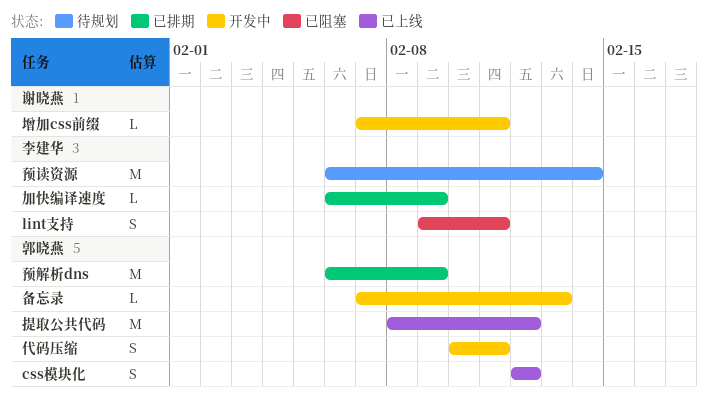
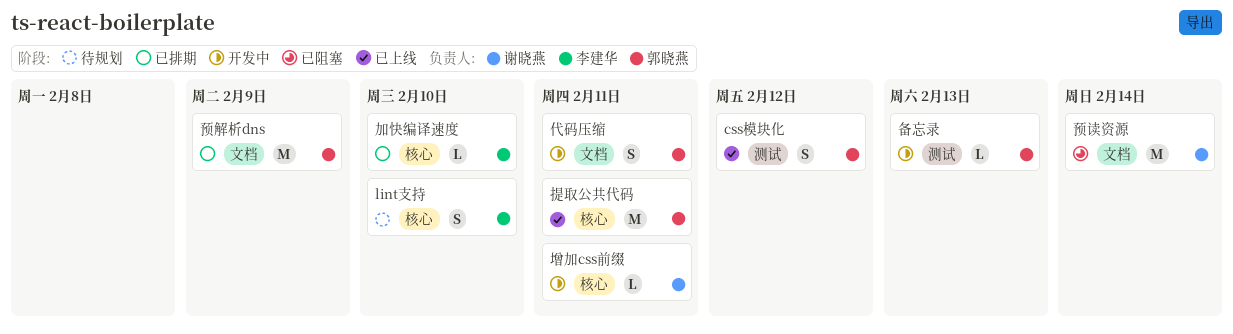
lint支持, status: 已阻塞 -> 待规划
lint支持, due: Feb 11 -> Feb 10
加快编译速度, due: Feb 9 -> Feb 10
提取公共代码, due: Feb 12 -> Feb 11
预读资源, status: 待规划 -> 已阻塞
预读资源, owner: 李建华 -> 谢晓燕

